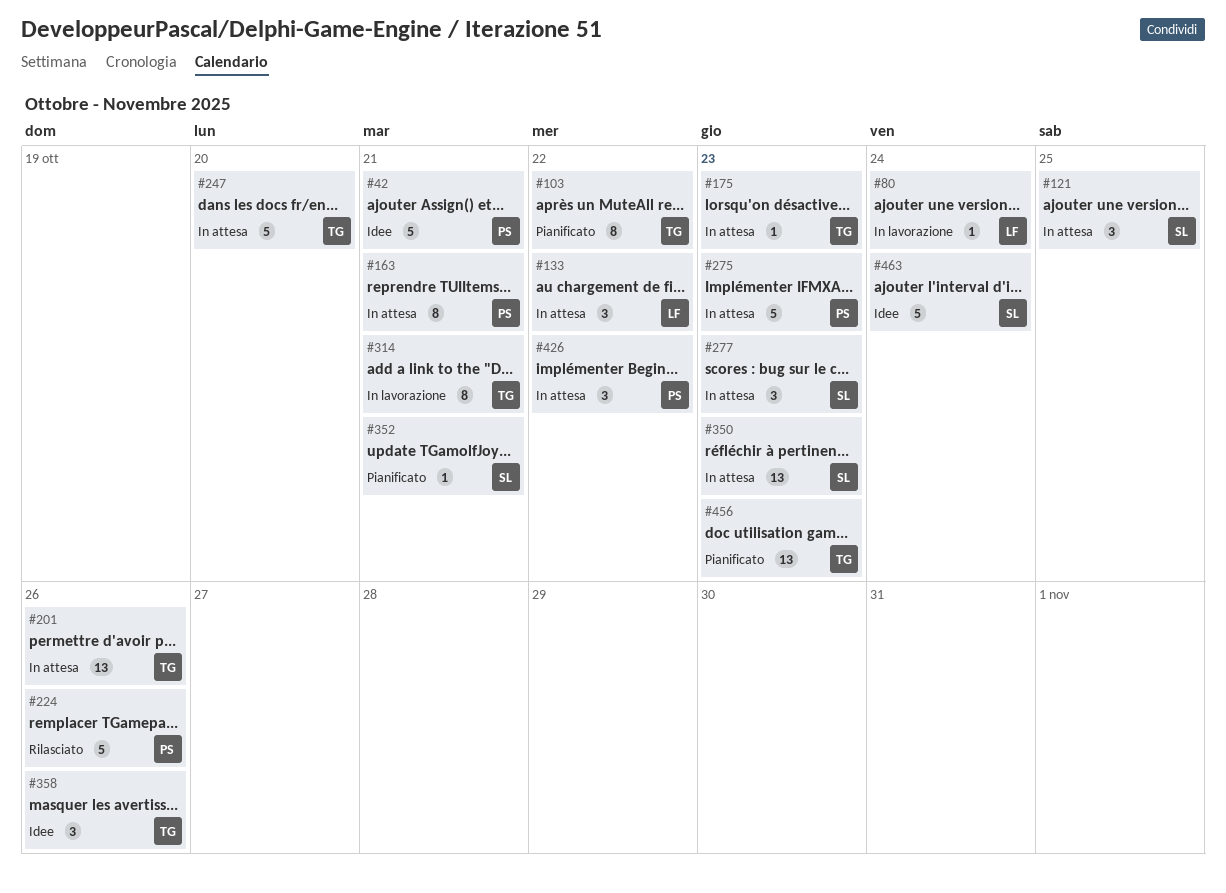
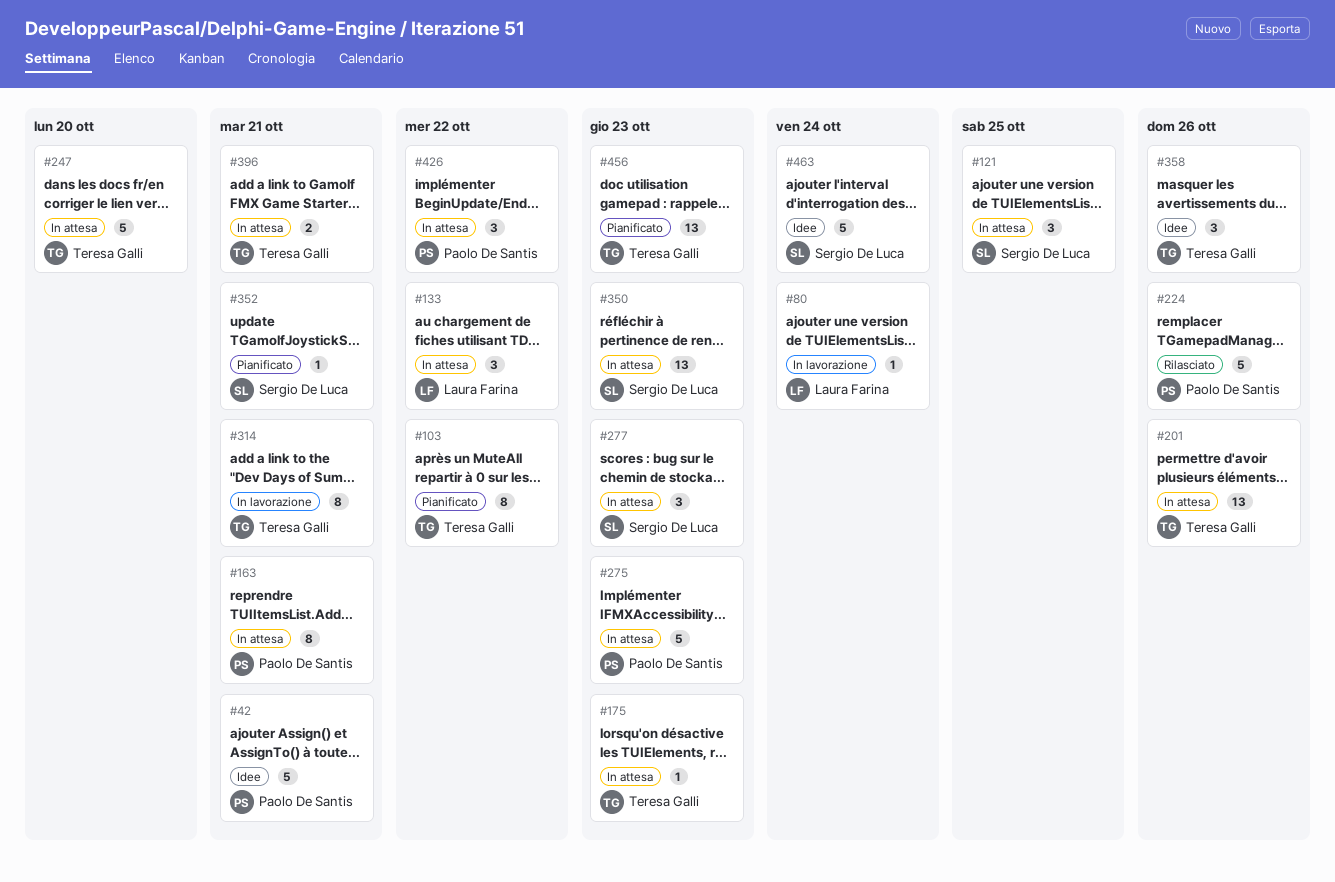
#396: none -> present

